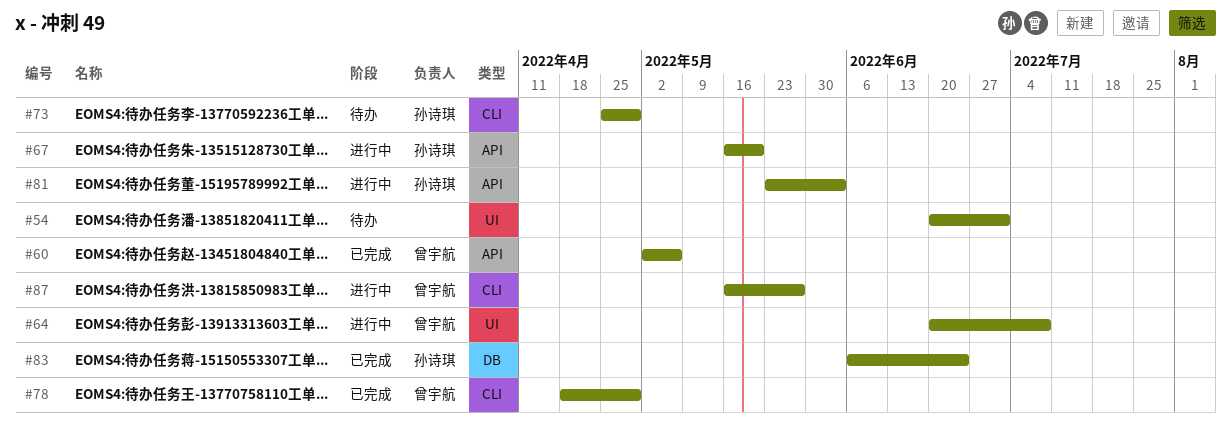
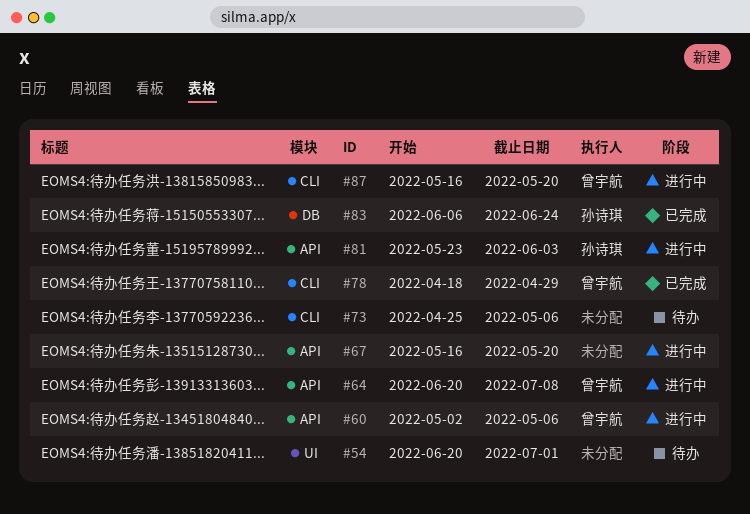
#60, status: 已完成 -> 进行中
#64, label: UI -> API
#67, owner: 孙诗琪 -> none
#73, owner: 孙诗琪 -> none
#73, due: Apr 29 -> May 6
#87, due: May 27 -> May 20

